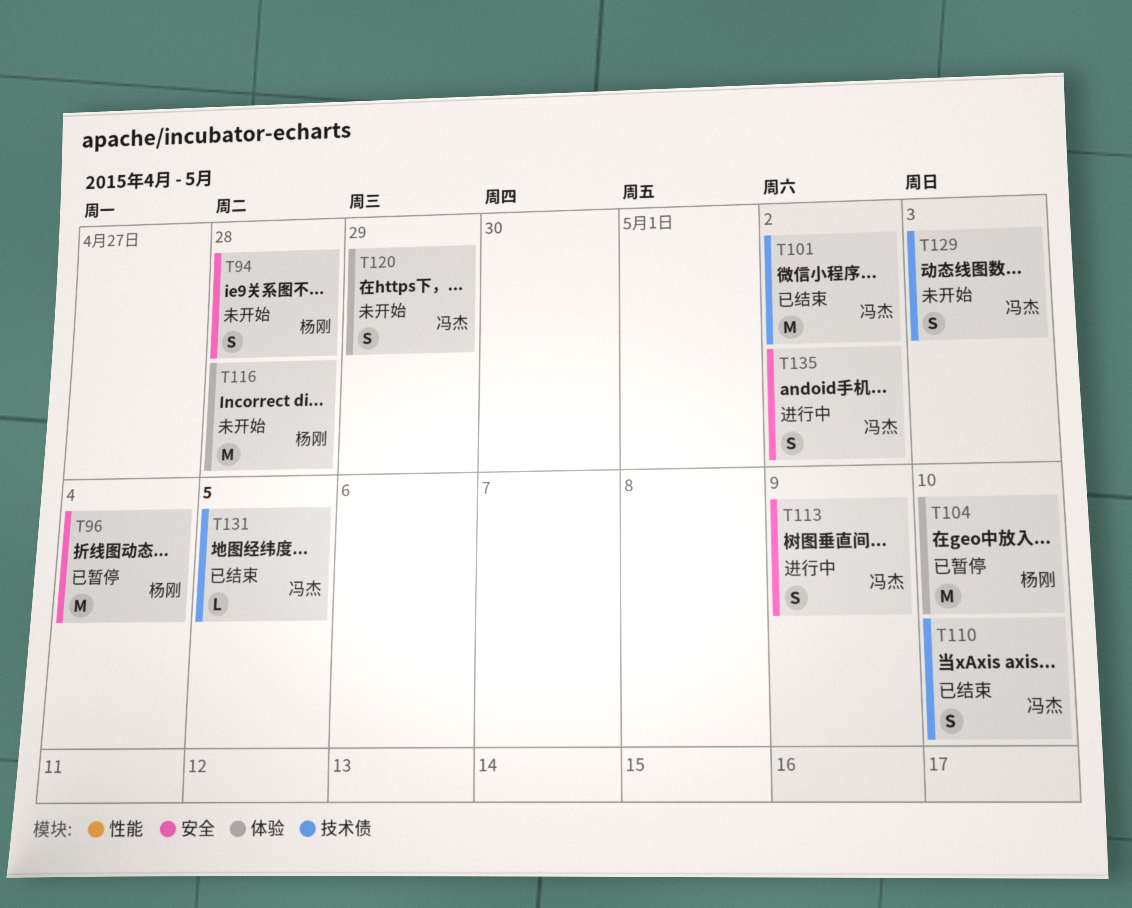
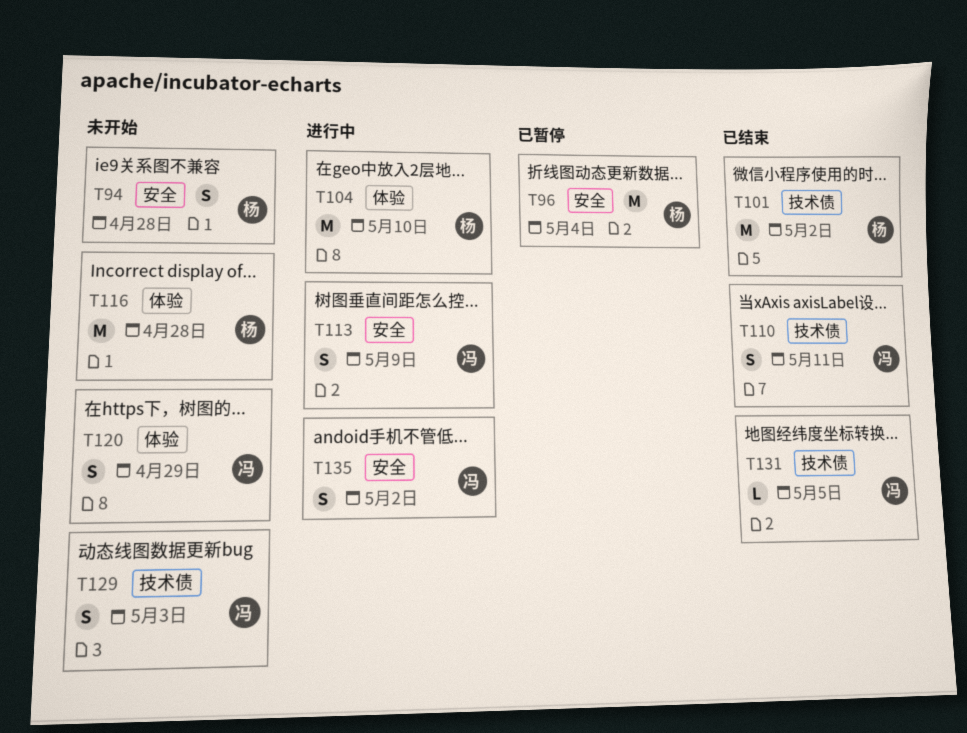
T101, owner: 冯杰 -> 杨刚
T104, status: 已暂停 -> 进行中
T110, due: May 10 -> May 11

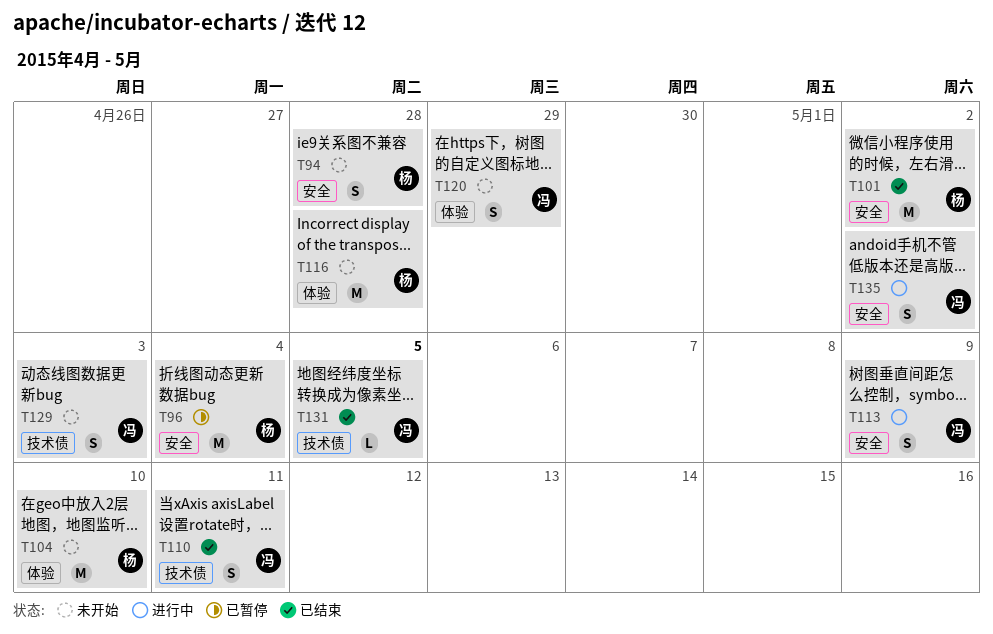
T101, label: 技术债 -> 安全
T104, status: 进行中 -> 未开始

